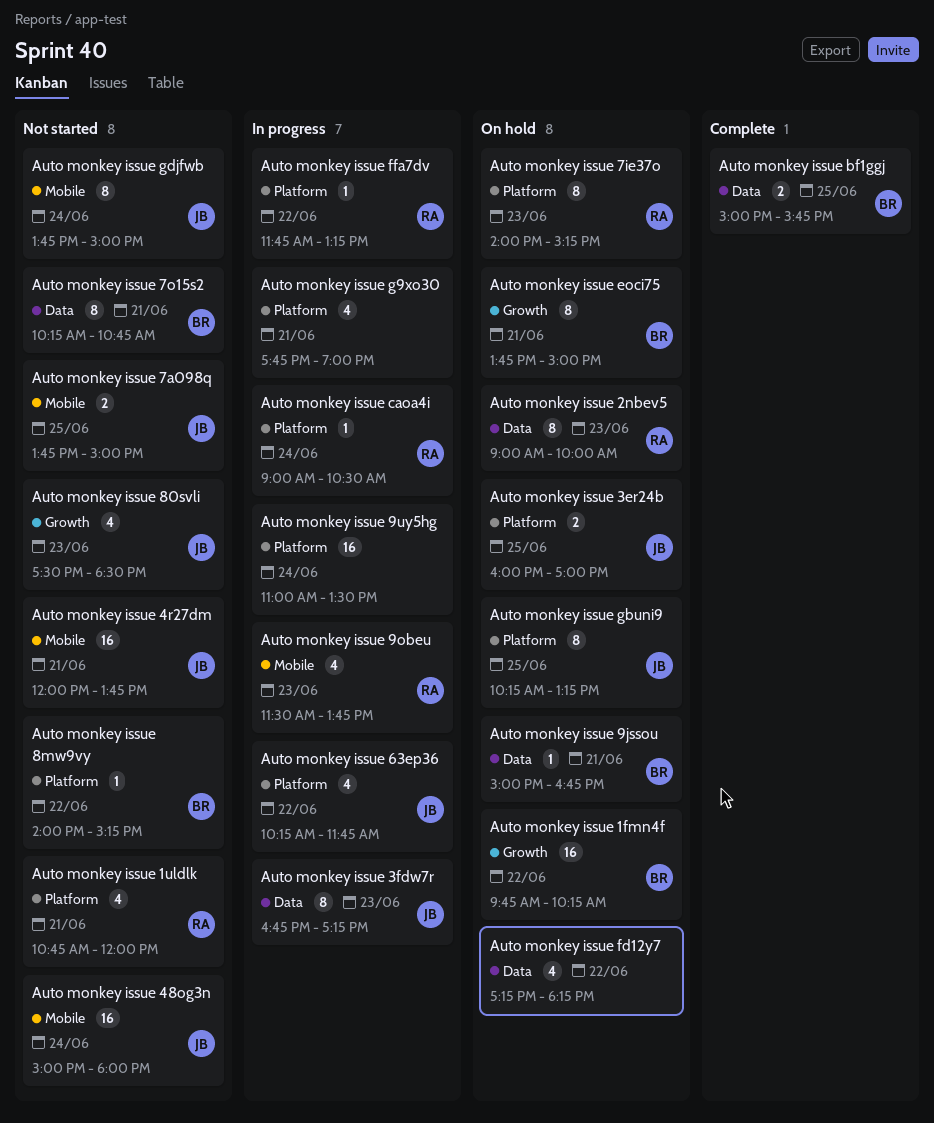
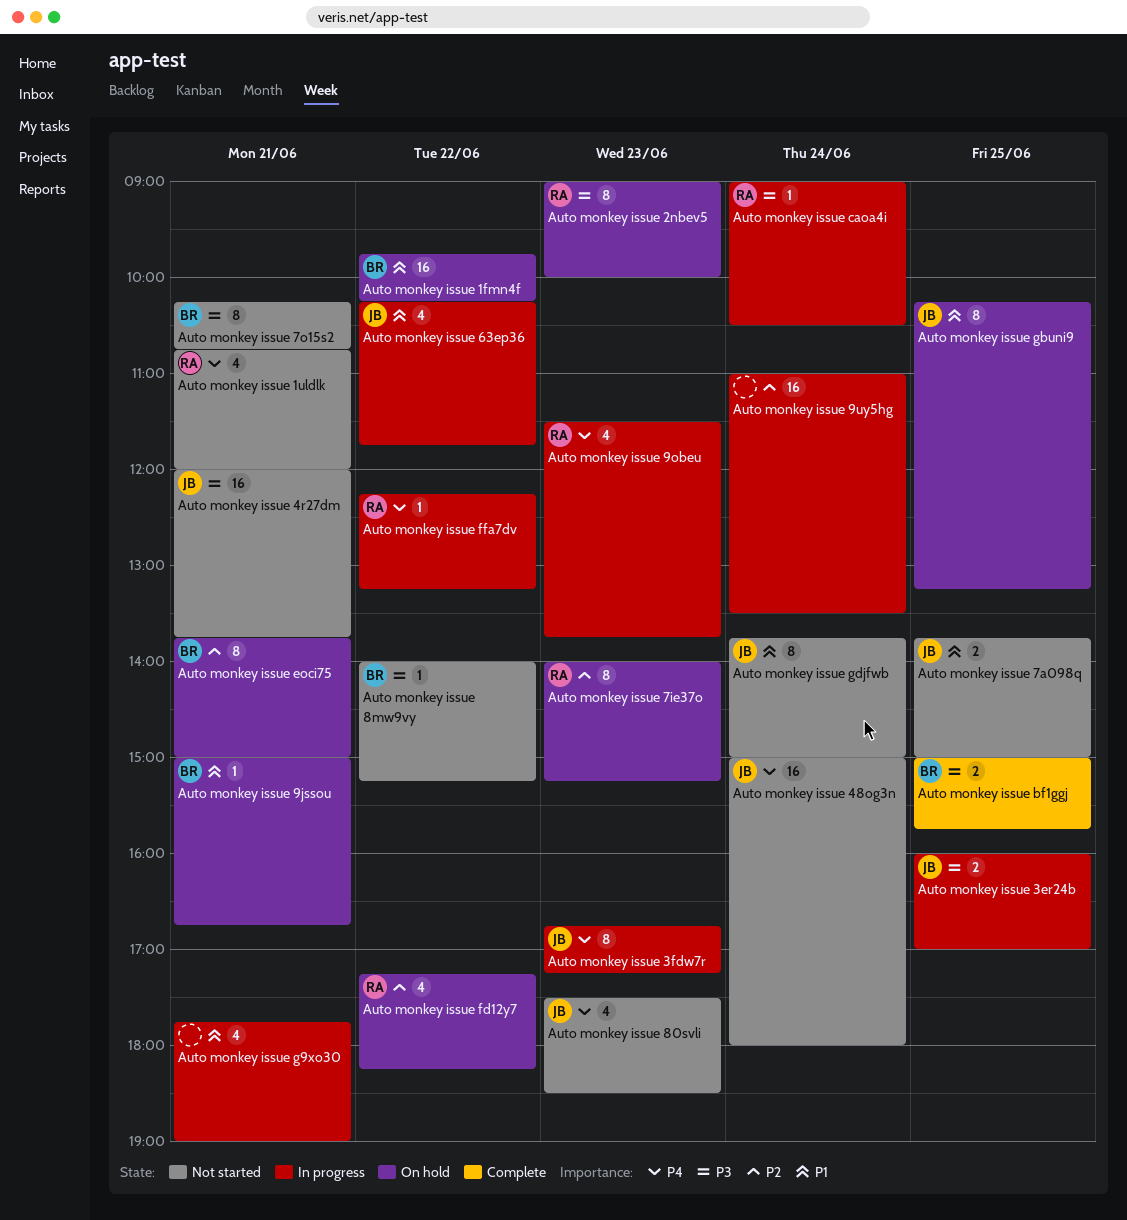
Auto monkey issue 3er24b, status: On hold -> In progress
Auto monkey issue fd12y7, owner: none -> RA
Auto monkey issue ffa7dv, begins: 11:45 -> 12:15

